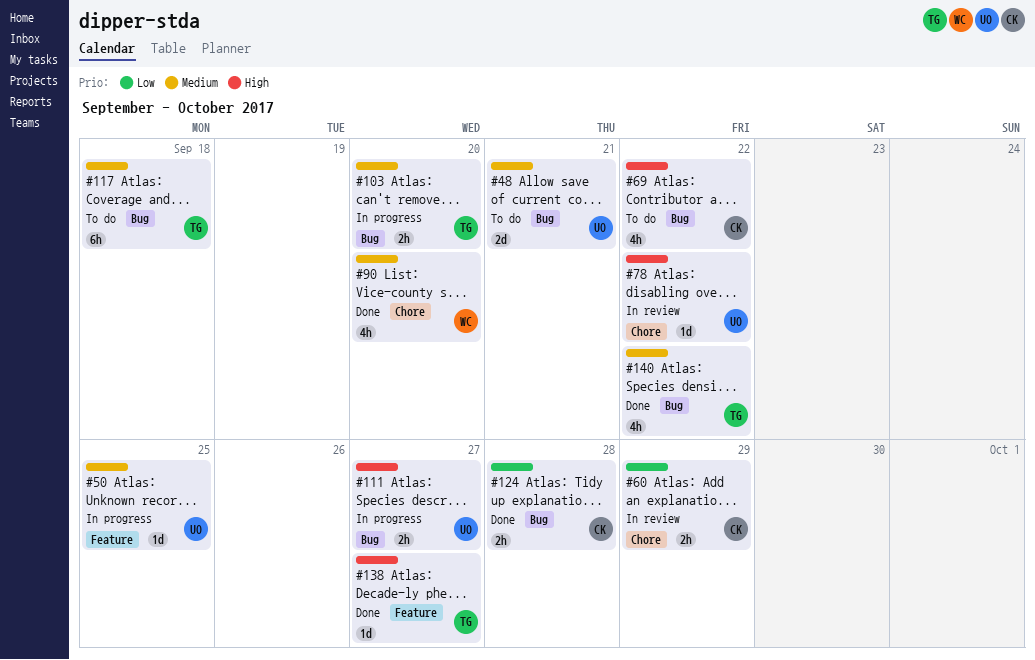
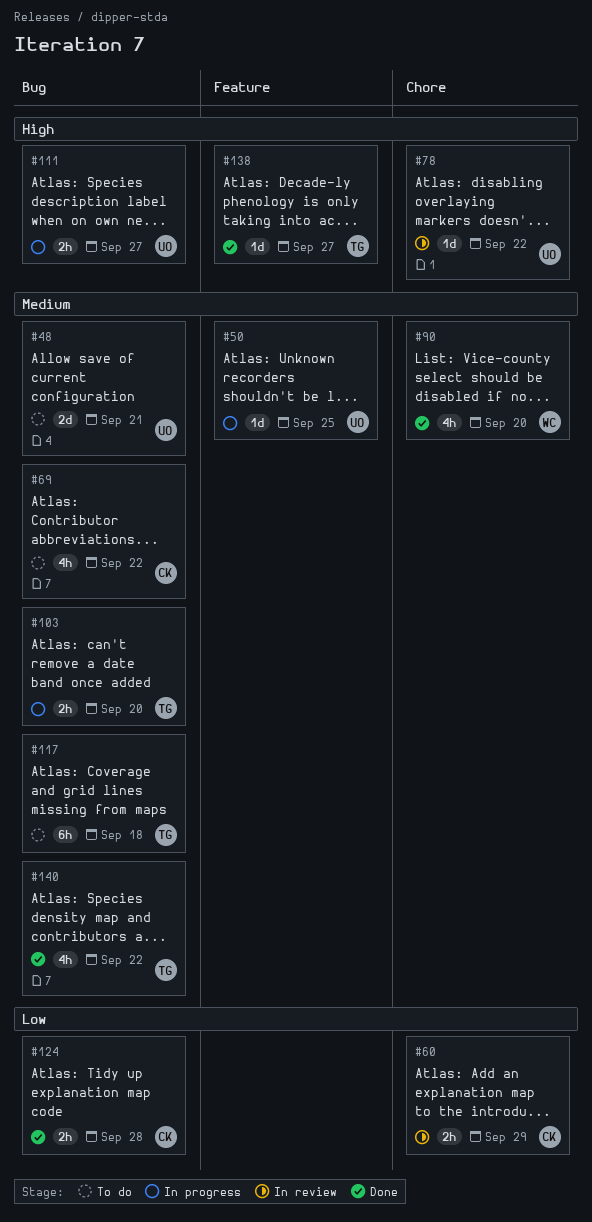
#69, priority: High -> Medium

